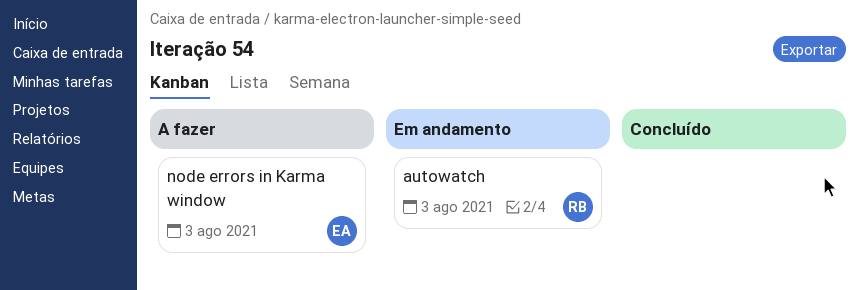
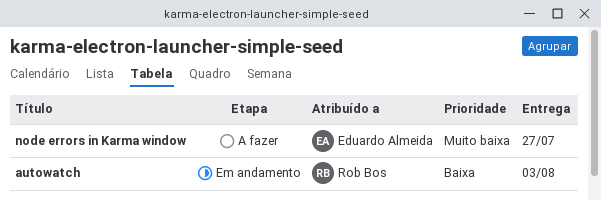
node errors in Karma window, due: Aug 3 -> Jul 27

